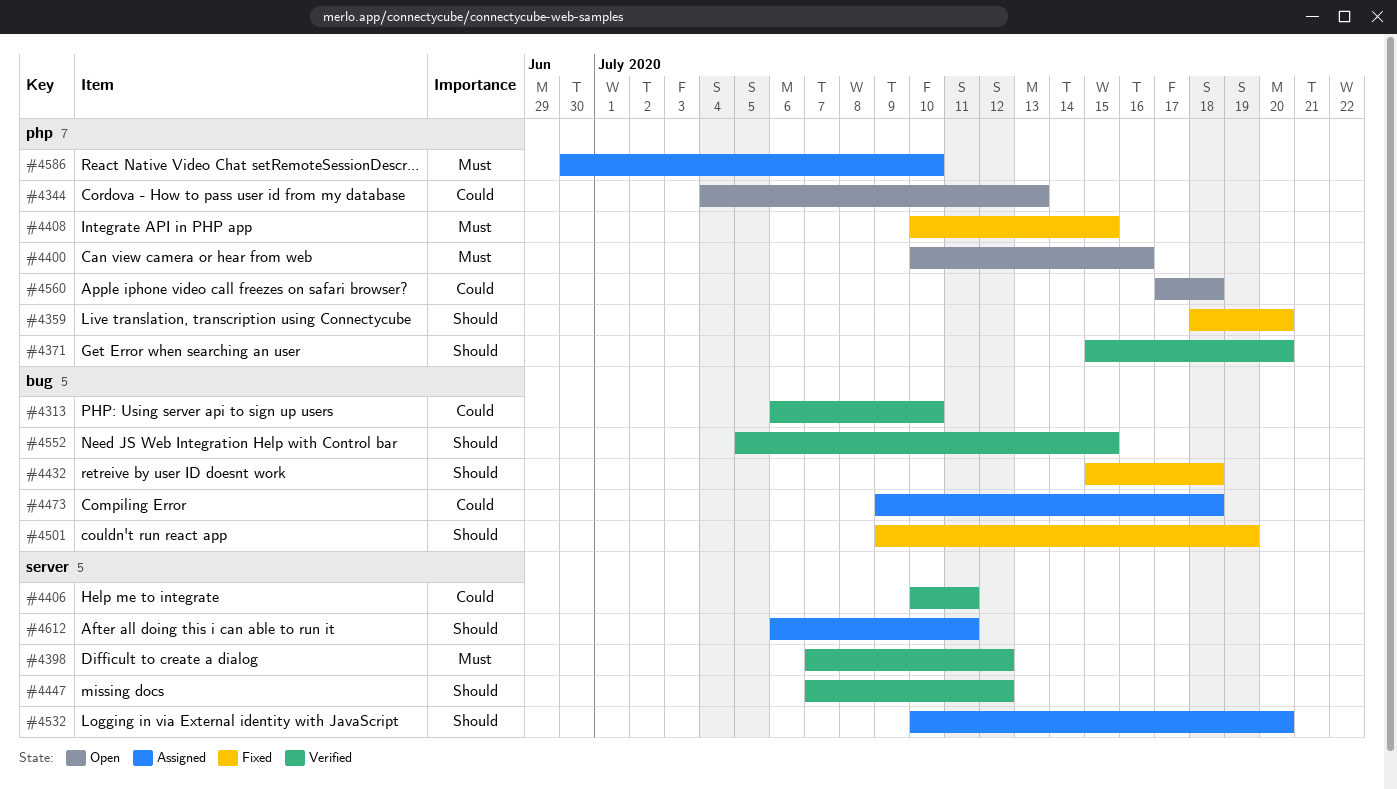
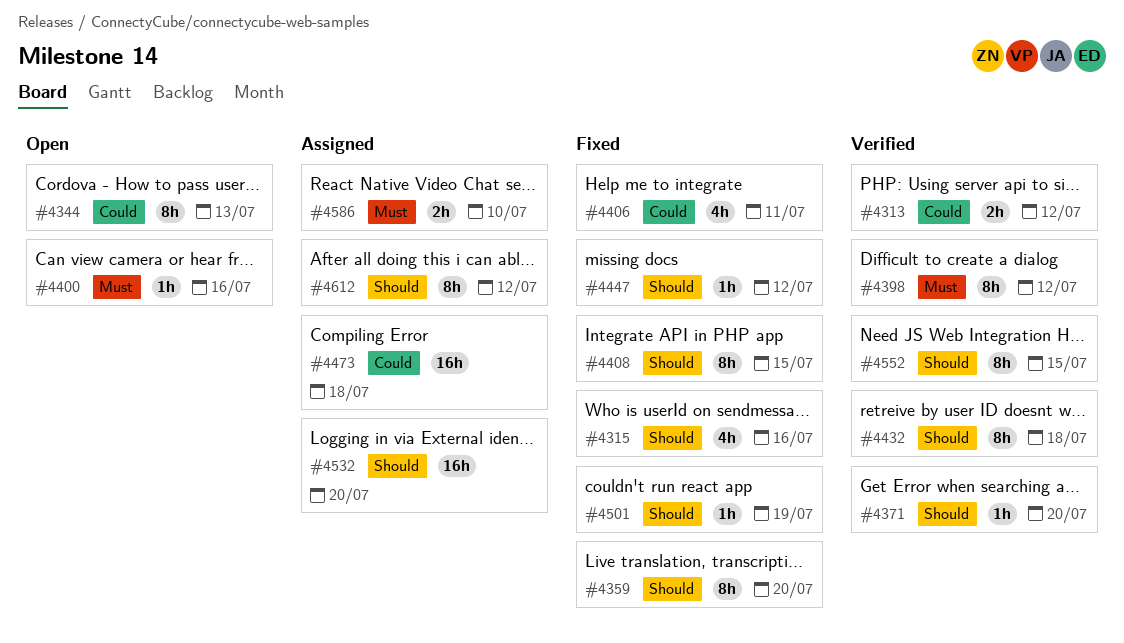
#4313, due: Jul 10 -> Jul 12
#4315: none -> present
#4406, status: Verified -> Fixed
#4408, priority: Must -> Should
#4432, status: Fixed -> Verified
#4447, status: Verified -> Fixed
#4560: present -> none
#4612, due: Jul 11 -> Jul 12

